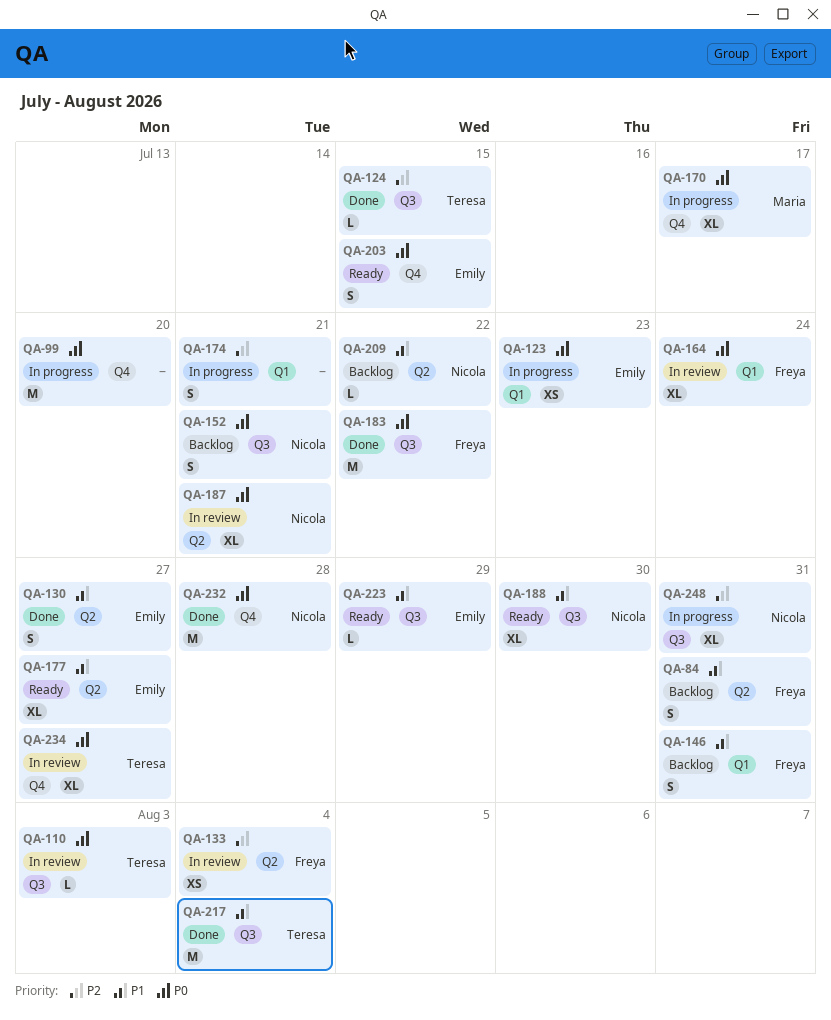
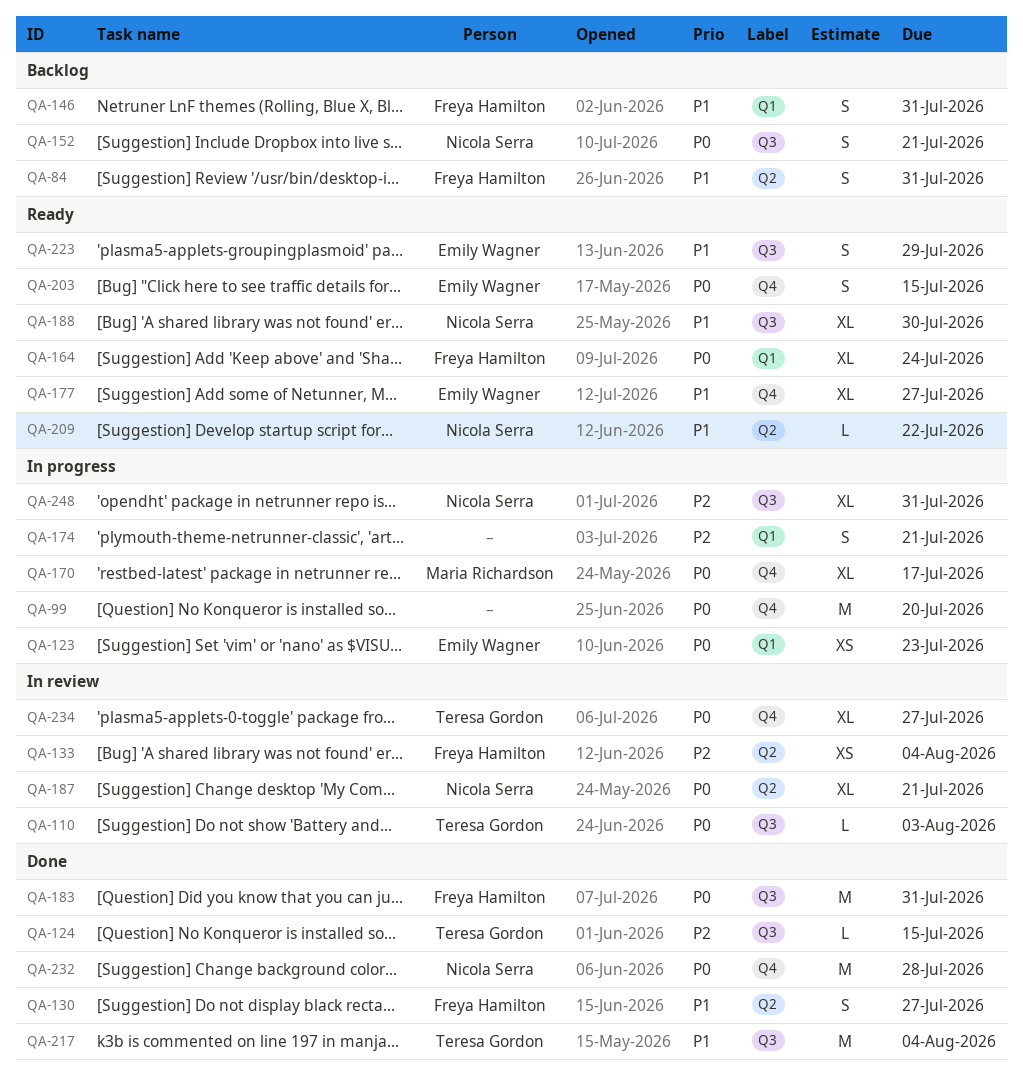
QA-130, owner: Emily Wagner -> Freya Hamilton
QA-164, status: In review -> Ready
QA-177, label: Q2 -> Q4
QA-183, due: Jul 22 -> Jul 31
QA-209, status: Backlog -> Ready
QA-223, estimate: L -> S

